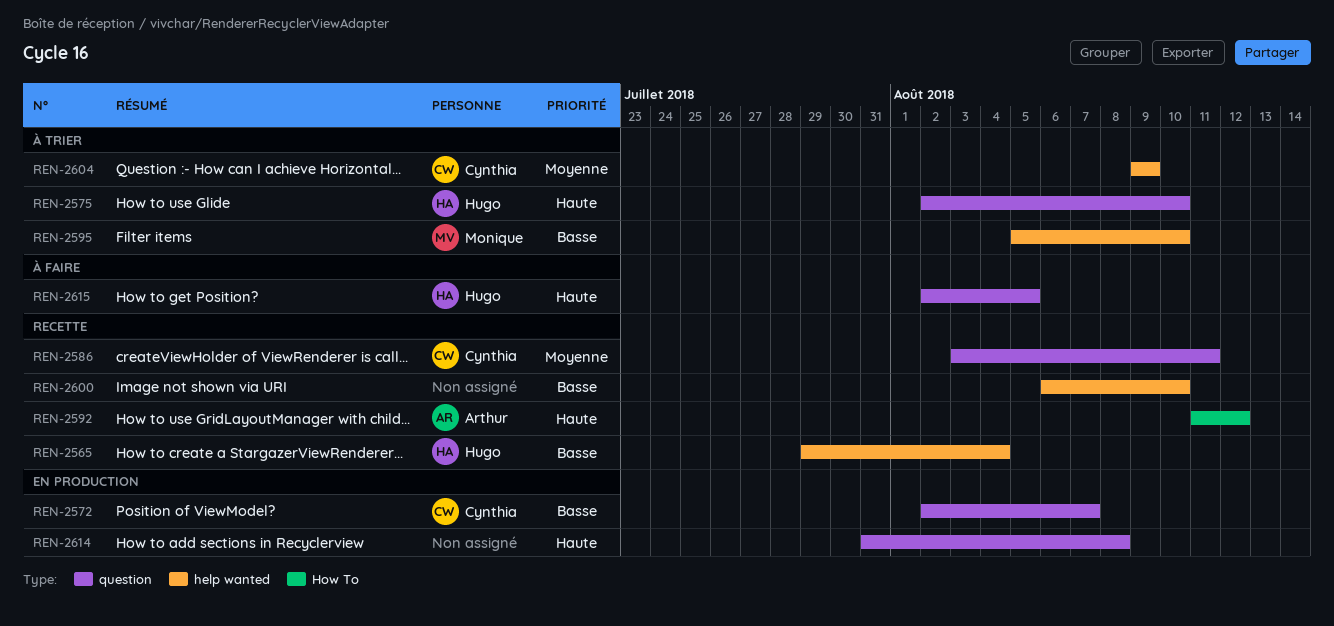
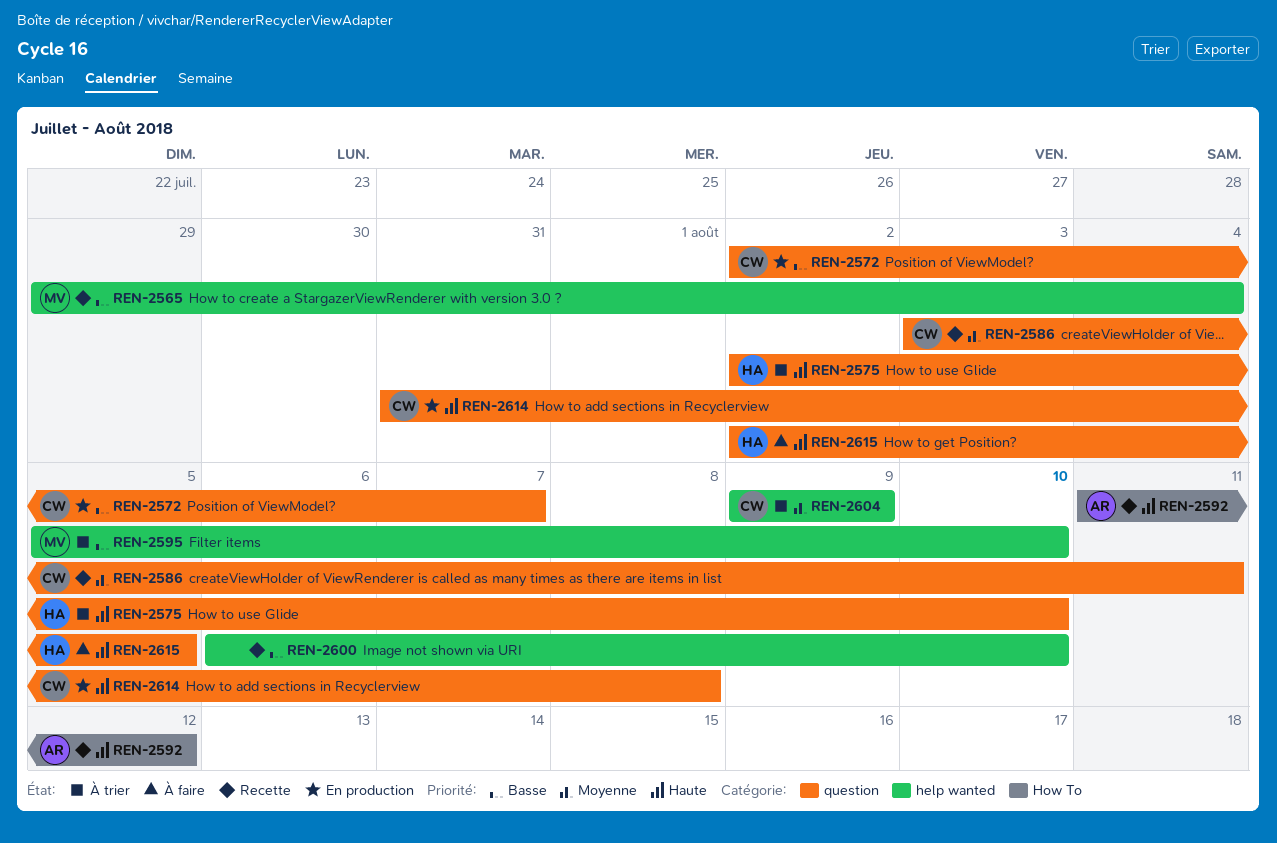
REN-2565, owner: Hugo -> Monique
REN-2614, owner: none -> Cynthia

